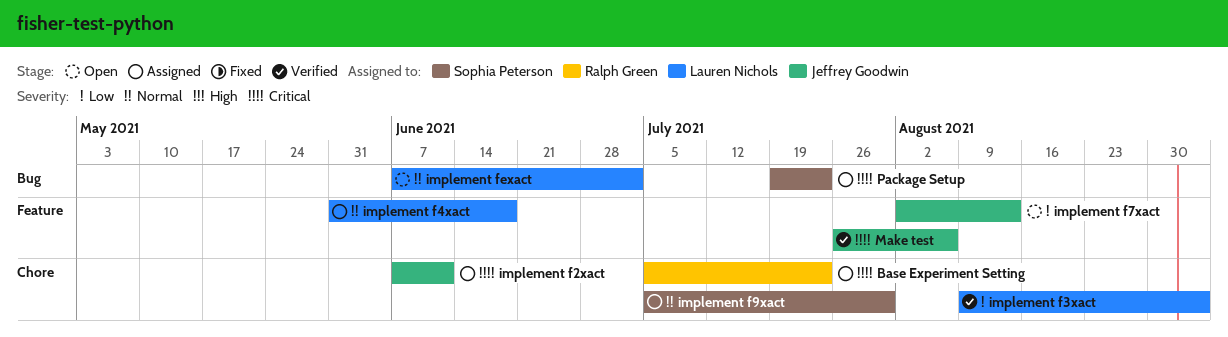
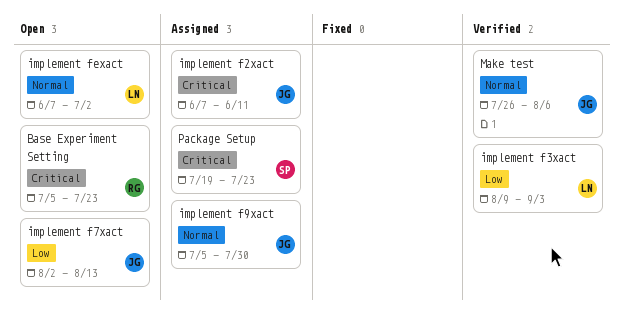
Base Experiment Setting, status: Assigned -> Open
implement f4xact: present -> none
implement f9xact, owner: Sophia Peterson -> Jeffrey Goodwin
Make test, priority: Critical -> Normal

